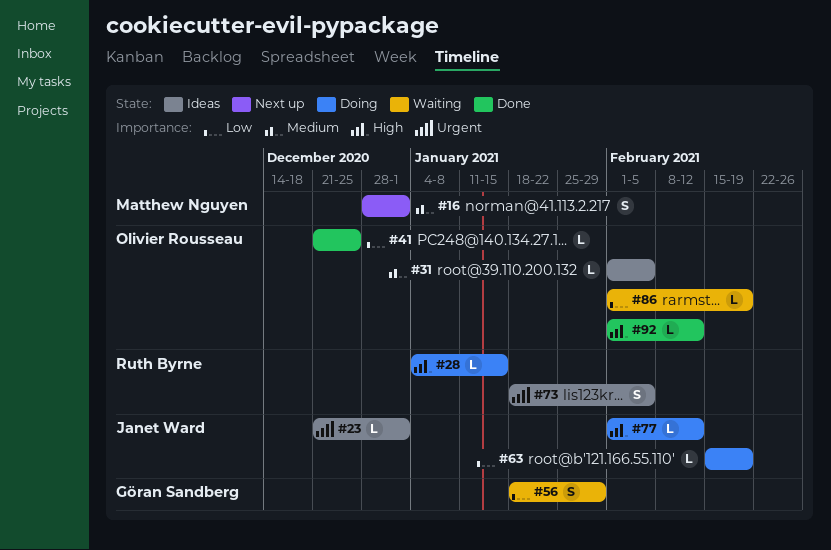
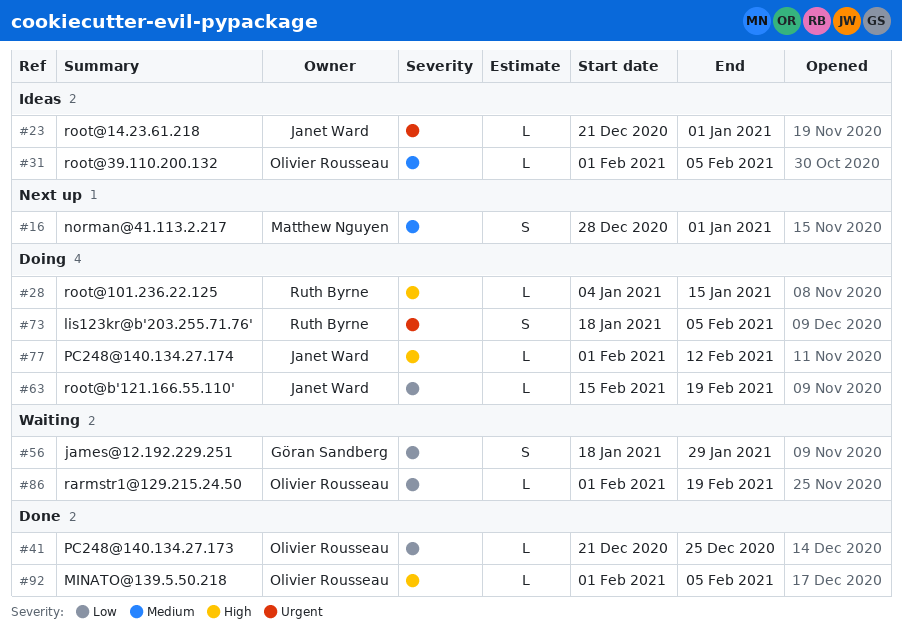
#73, status: Ideas -> Doing
#92, due: Feb 12 -> Feb 5

